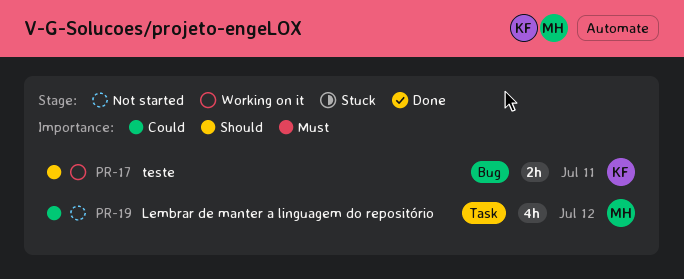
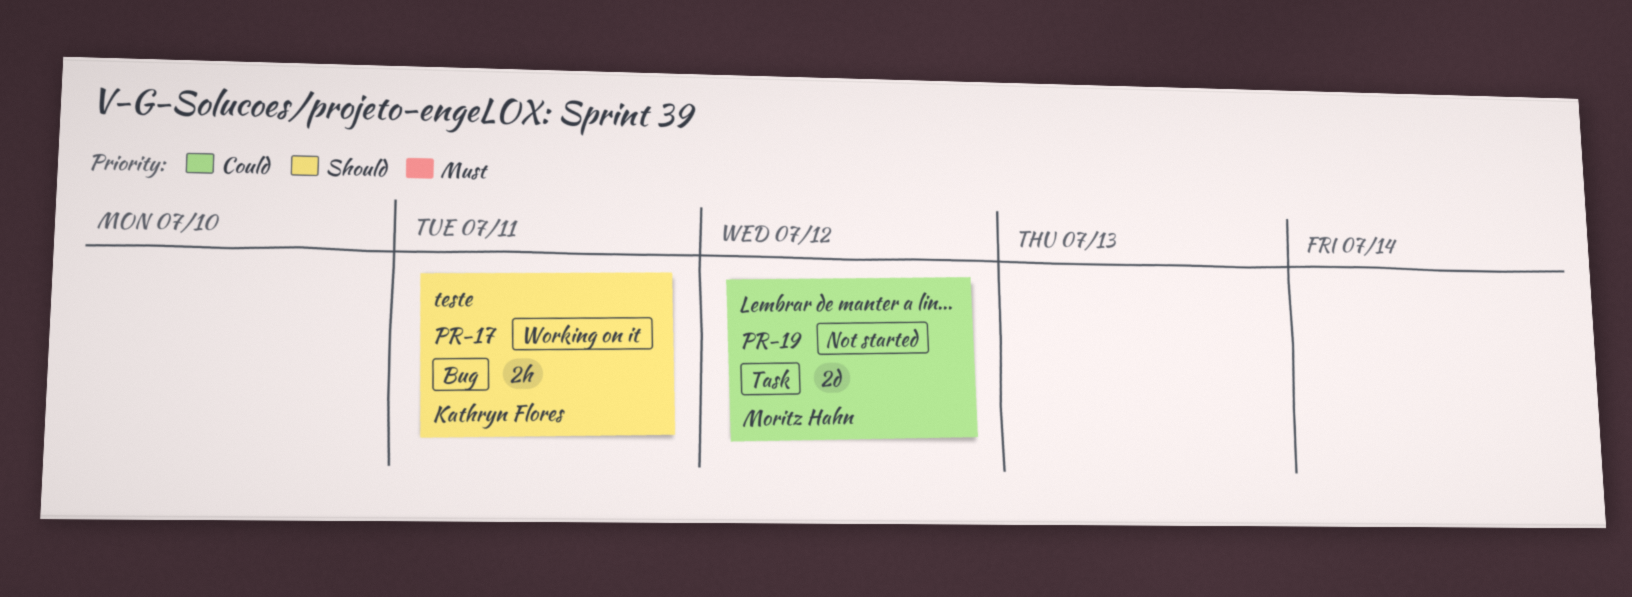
PR-19, estimate: 4h -> 2d

